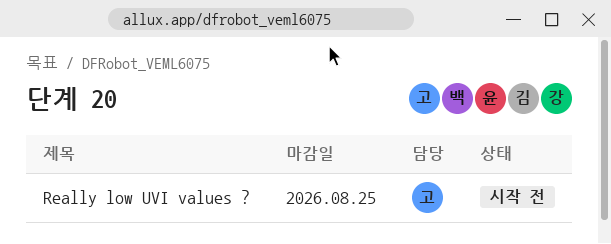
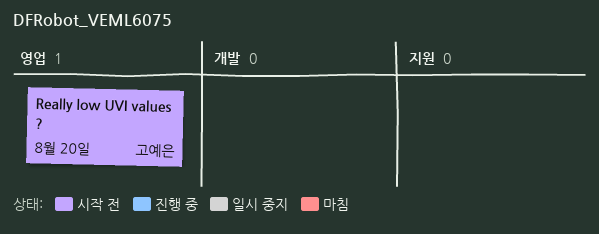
Really low UVI values ?, due: Aug 25 -> Aug 20

